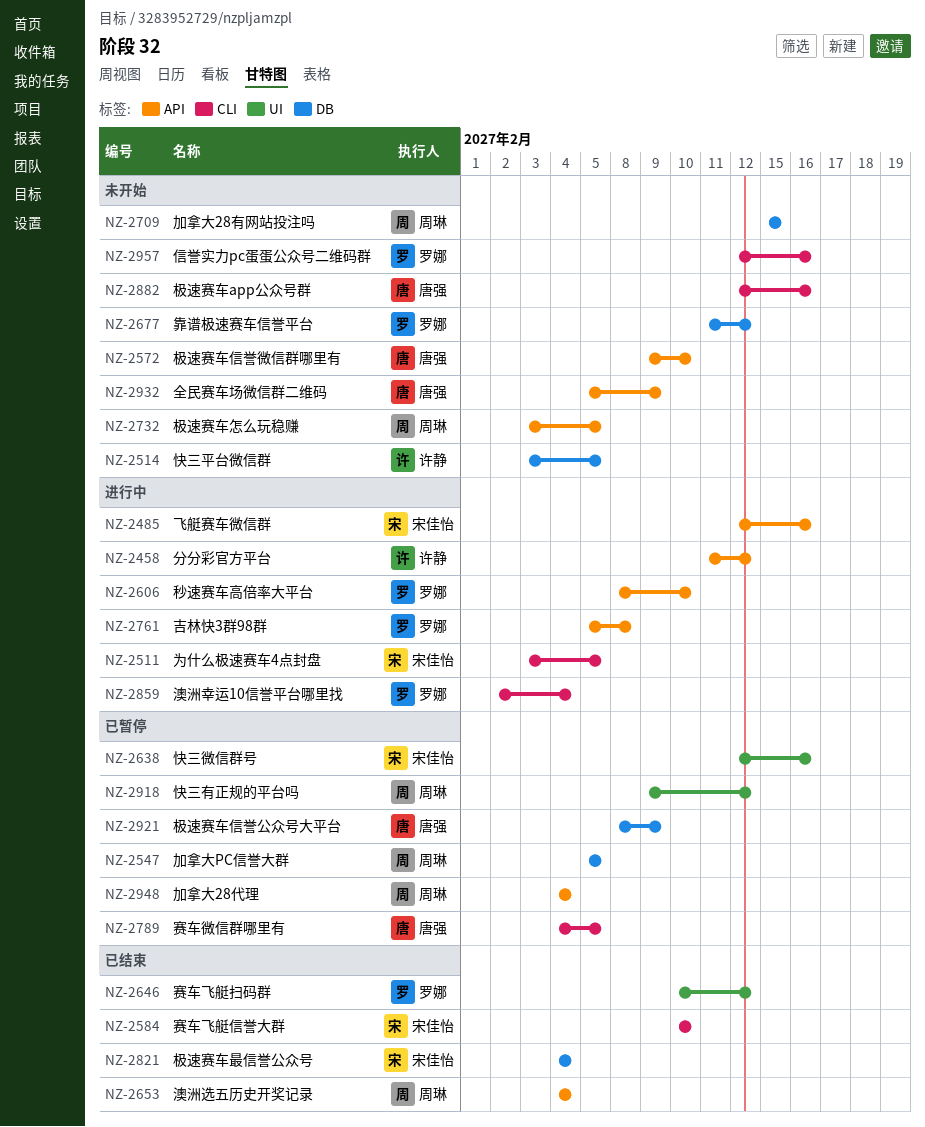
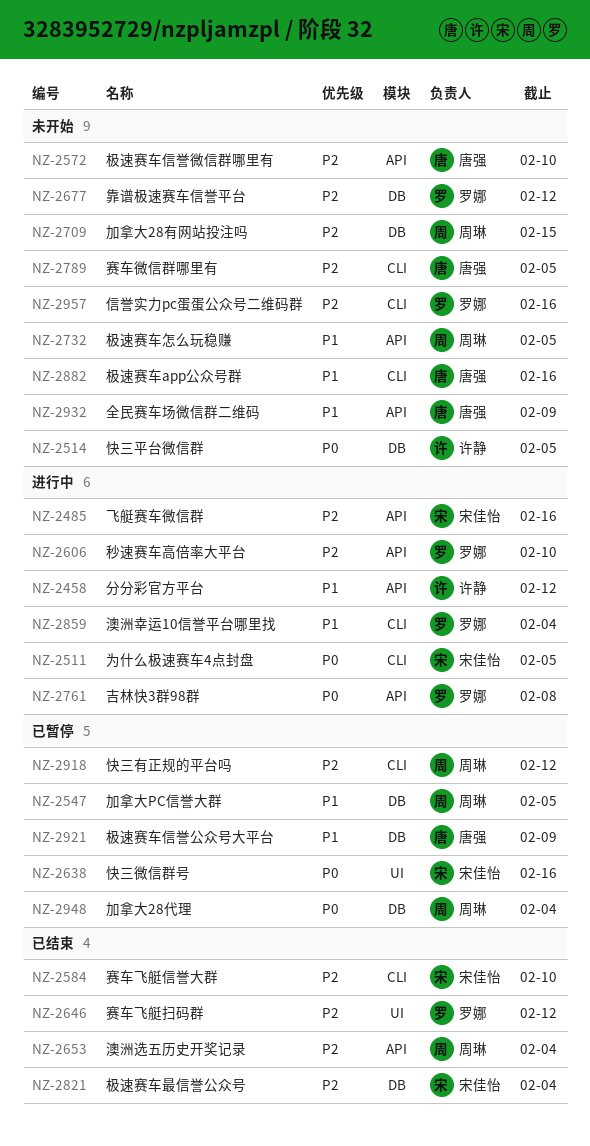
NZ-2789, status: 已暂停 -> 未开始
NZ-2918, label: UI -> CLI
NZ-2948, label: API -> DB

